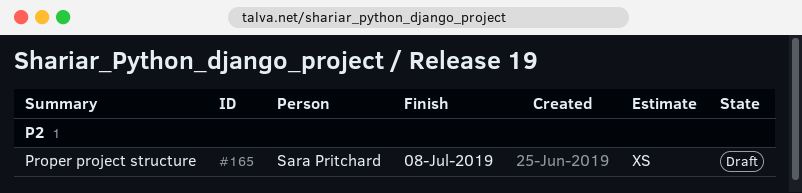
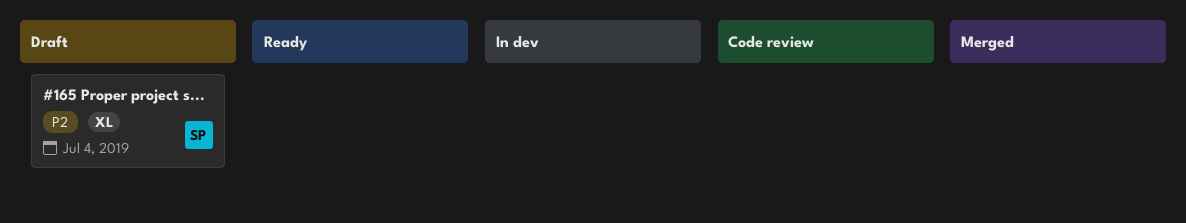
#165, estimate: XS -> XL
#165, due: Jul 8 -> Jul 4

